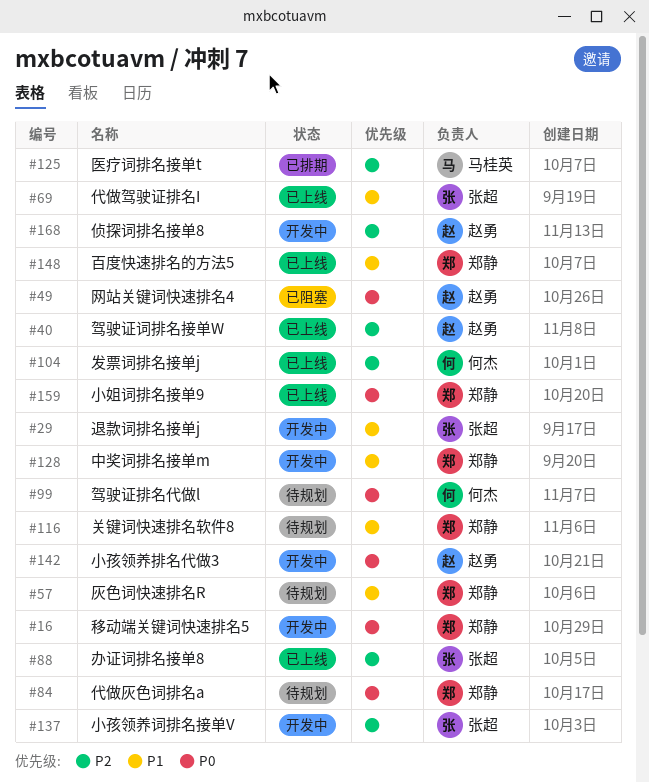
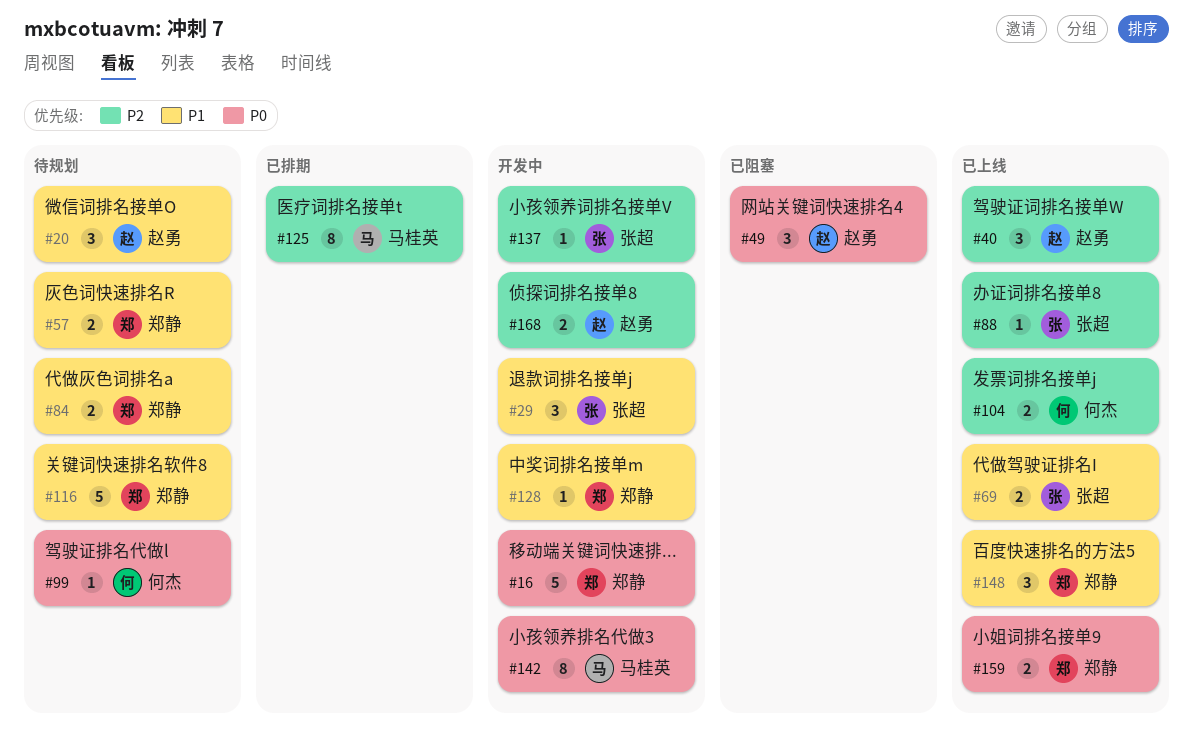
#20: none -> present
#84, priority: P0 -> P1
#142, owner: 赵勇 -> 马桂英

